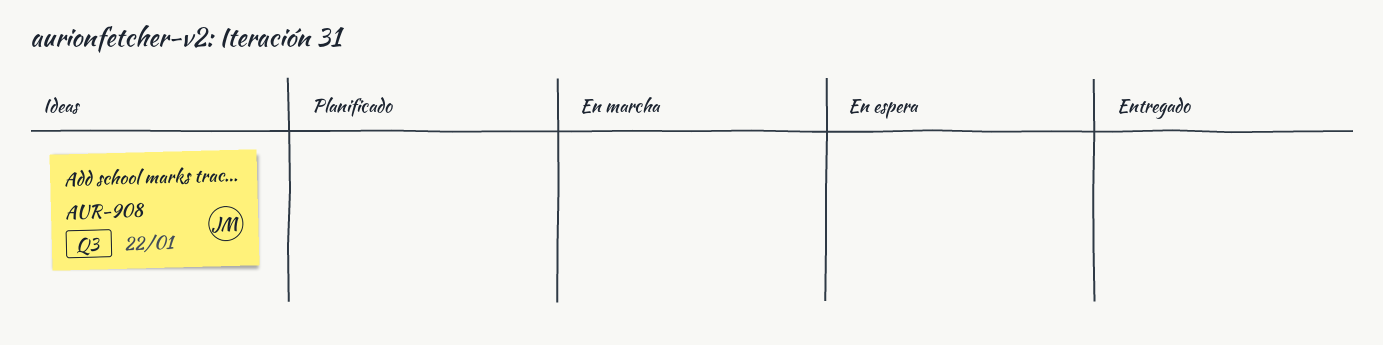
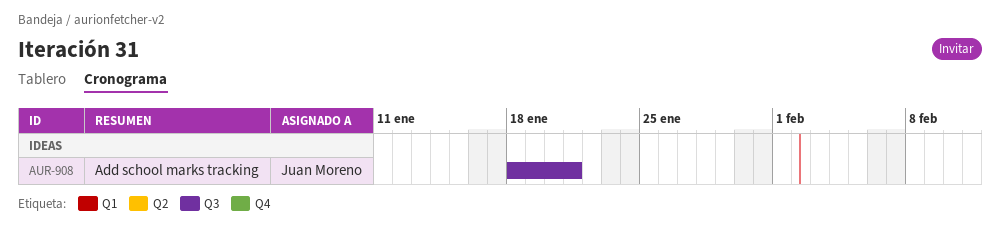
AUR-908, due: Jan 22 -> Jan 21

